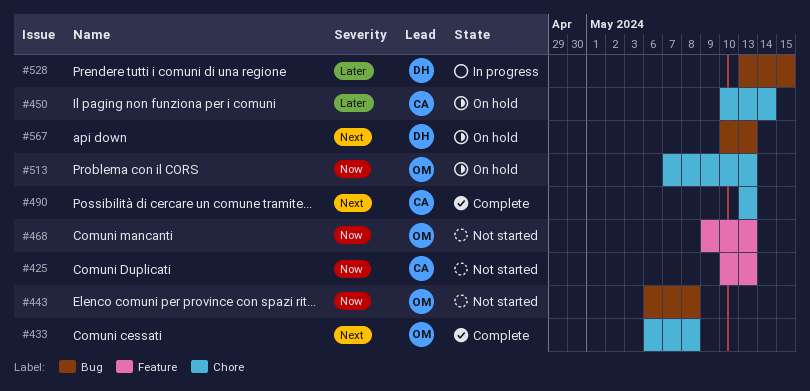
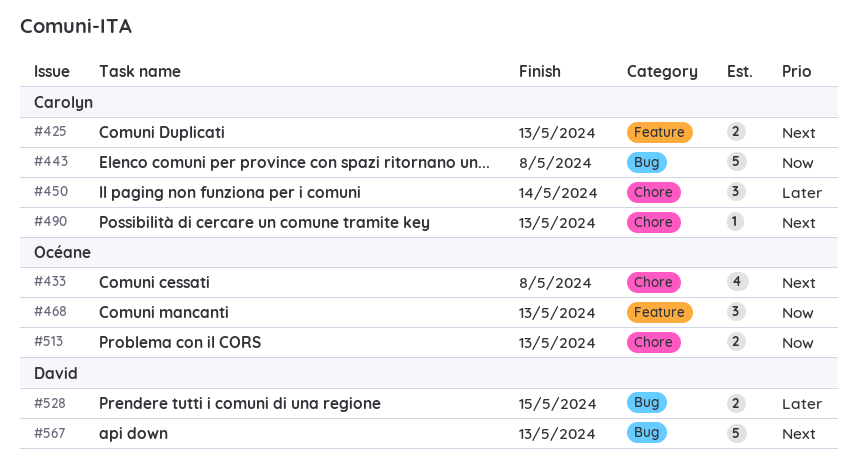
#425, priority: Now -> Next
#443, owner: Océane -> Carolyn

